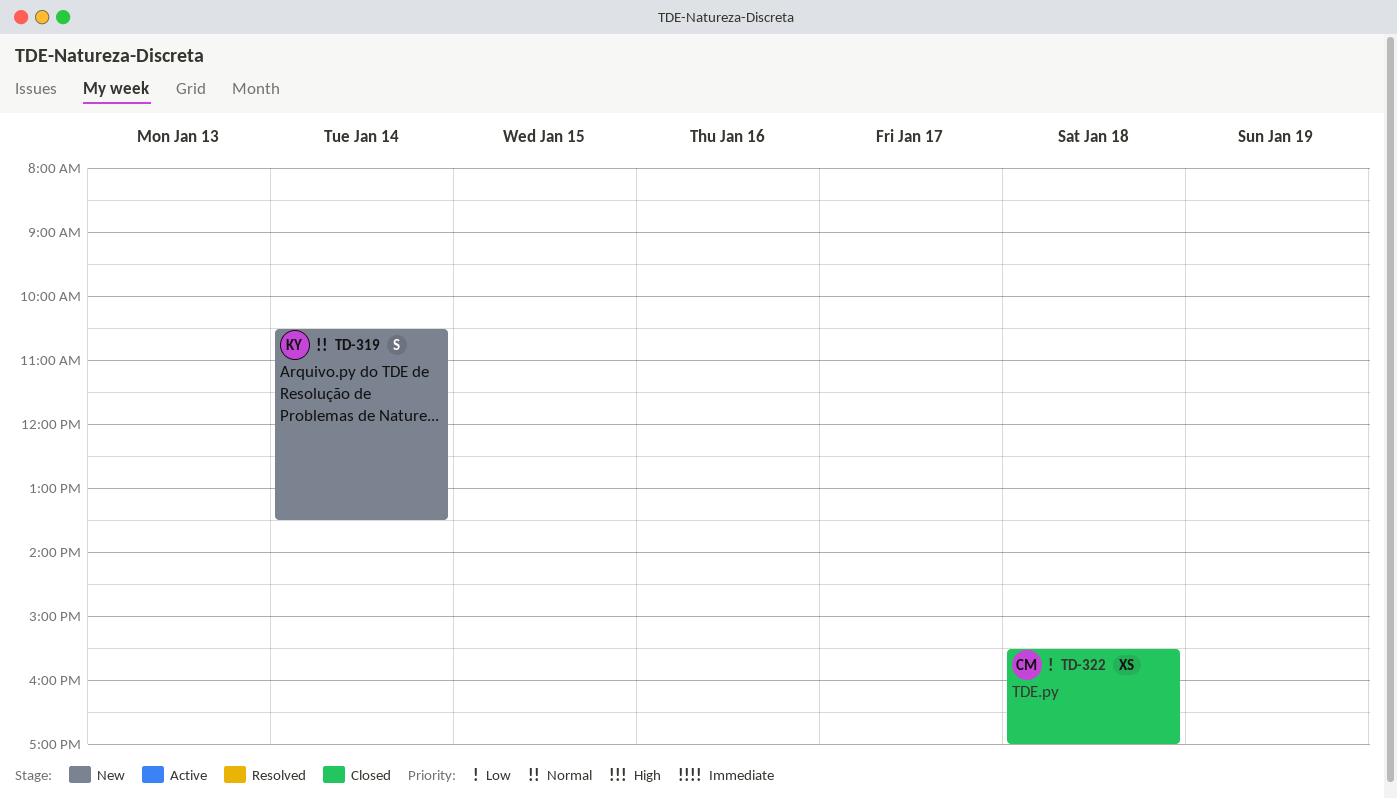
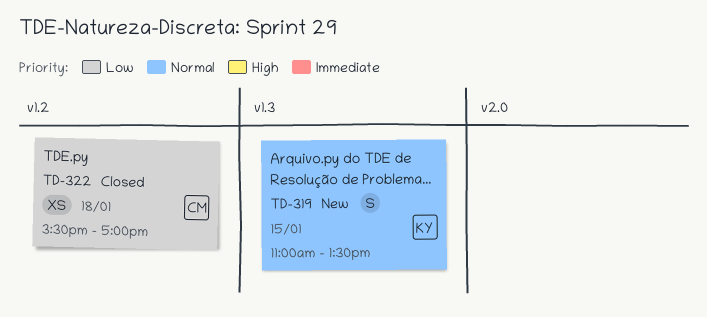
TD-319, day: Jan 14 -> Jan 15
TD-319, begins: 10:30 -> 11:00

